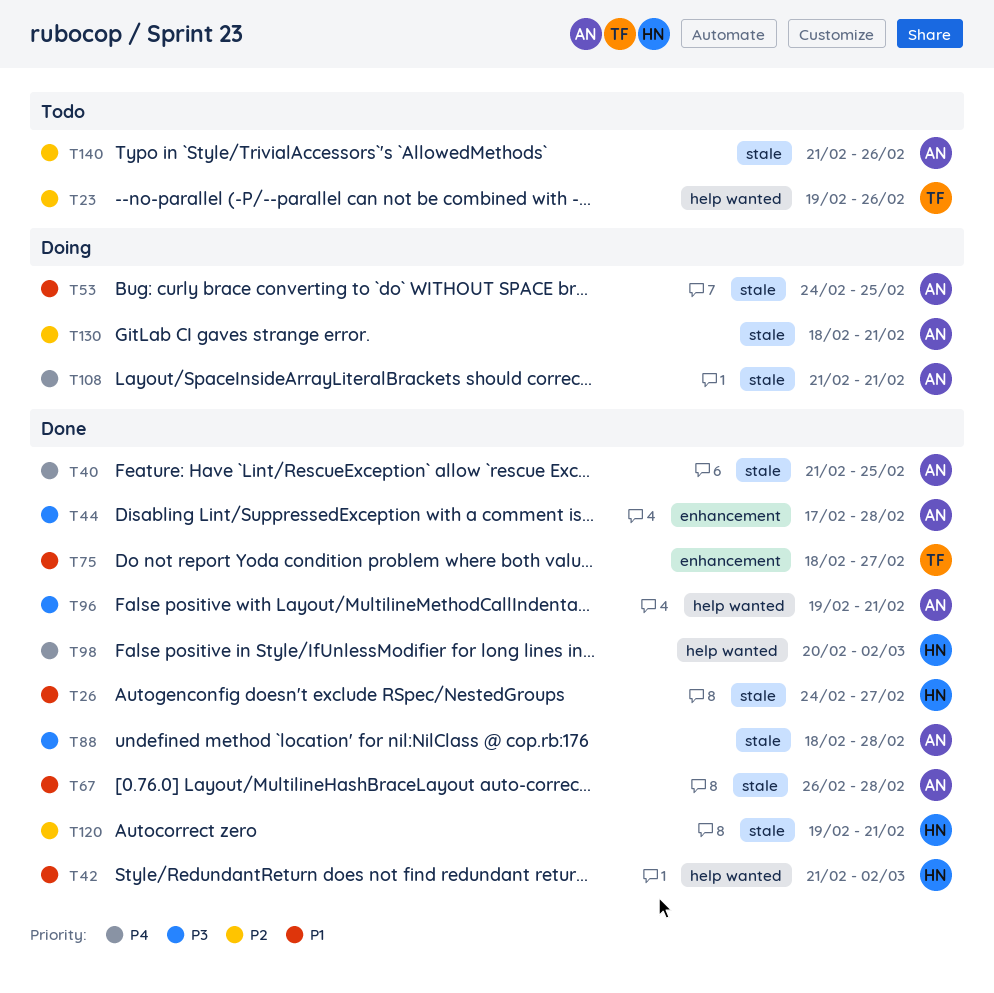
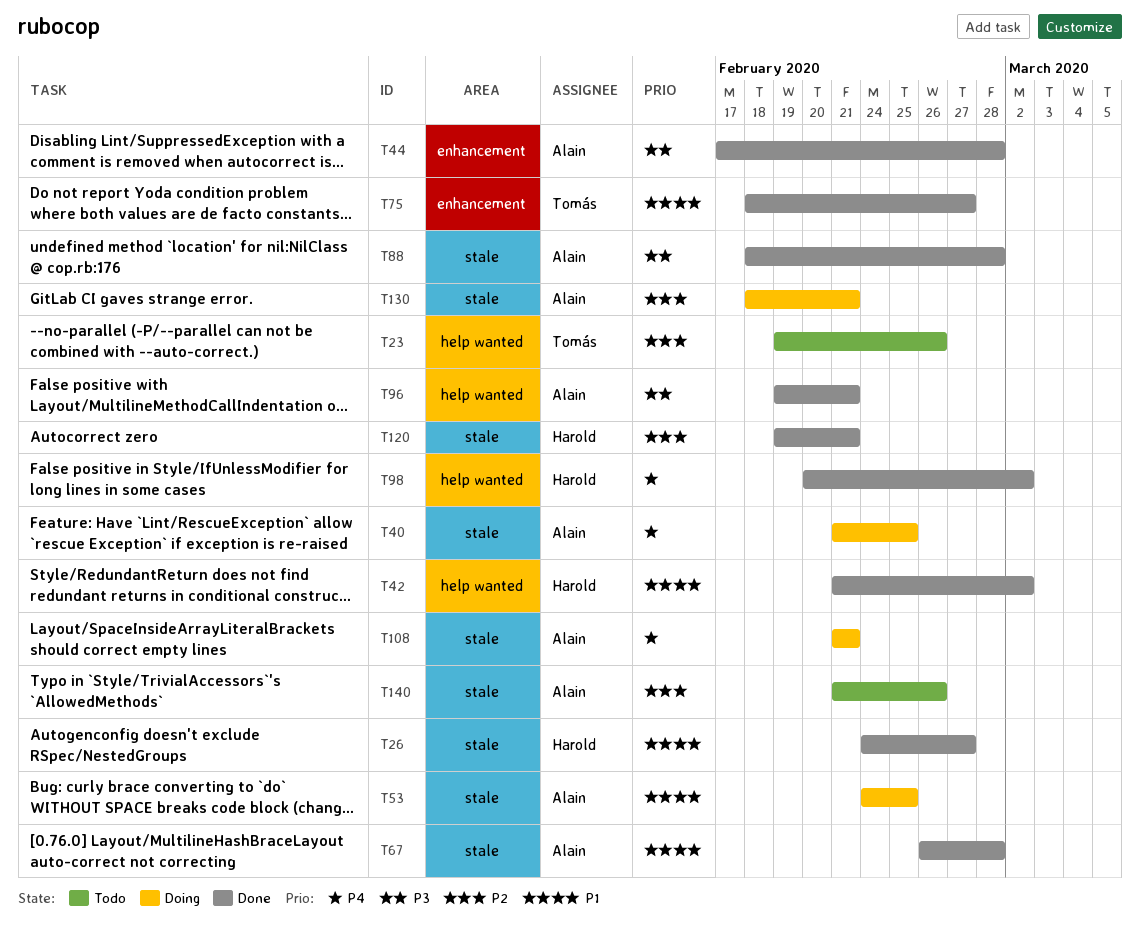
T40, status: Done -> Doing

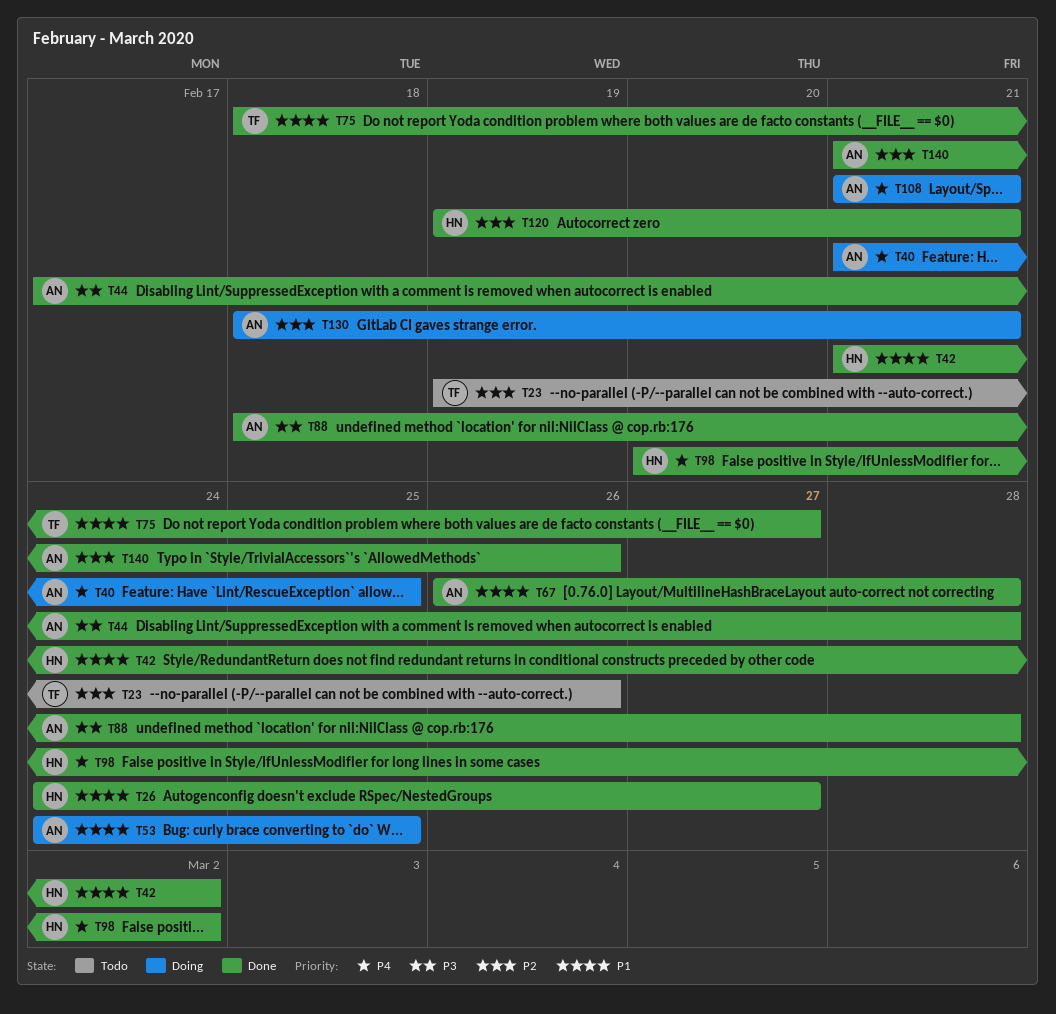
T96: present -> none
T140, status: Todo -> Done

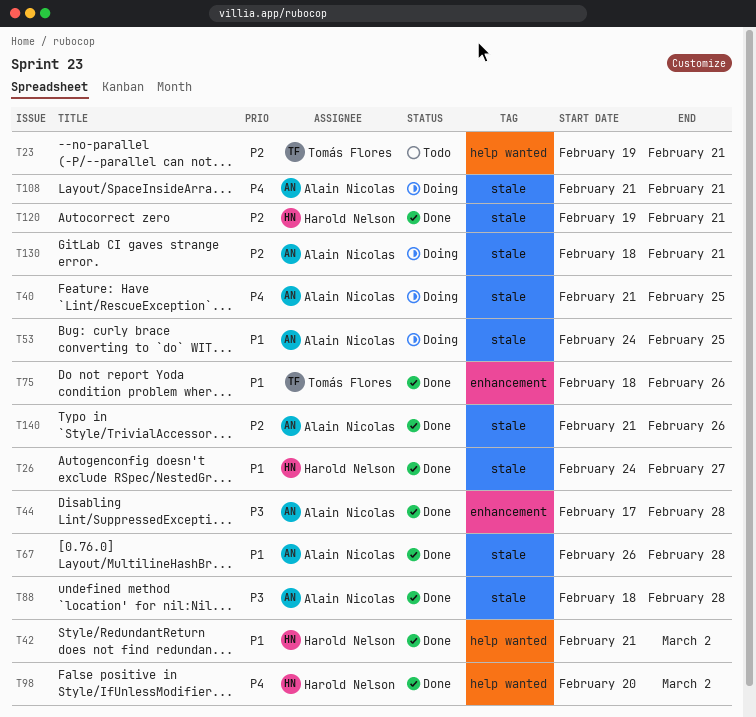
T23, due: Feb 26 -> Feb 21
T75, due: Feb 27 -> Feb 26

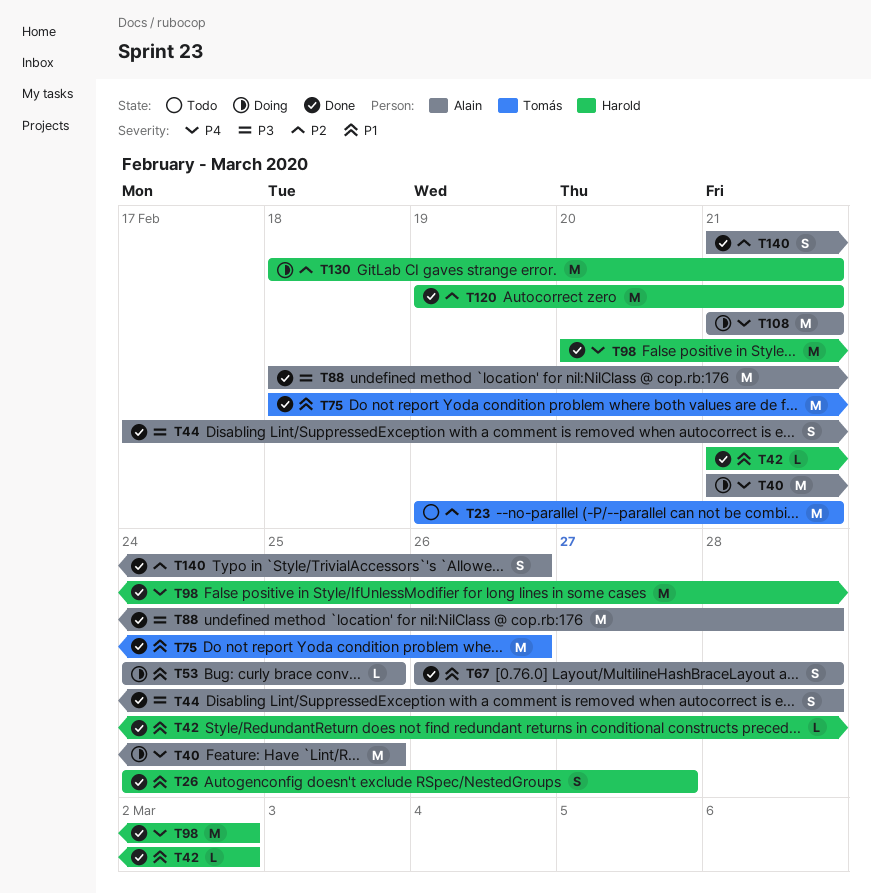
T130, owner: Alain Nicolas -> Harold Nelson

